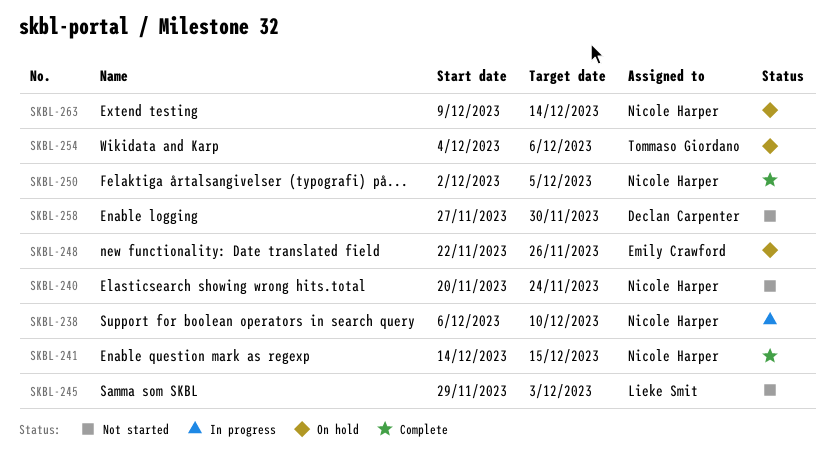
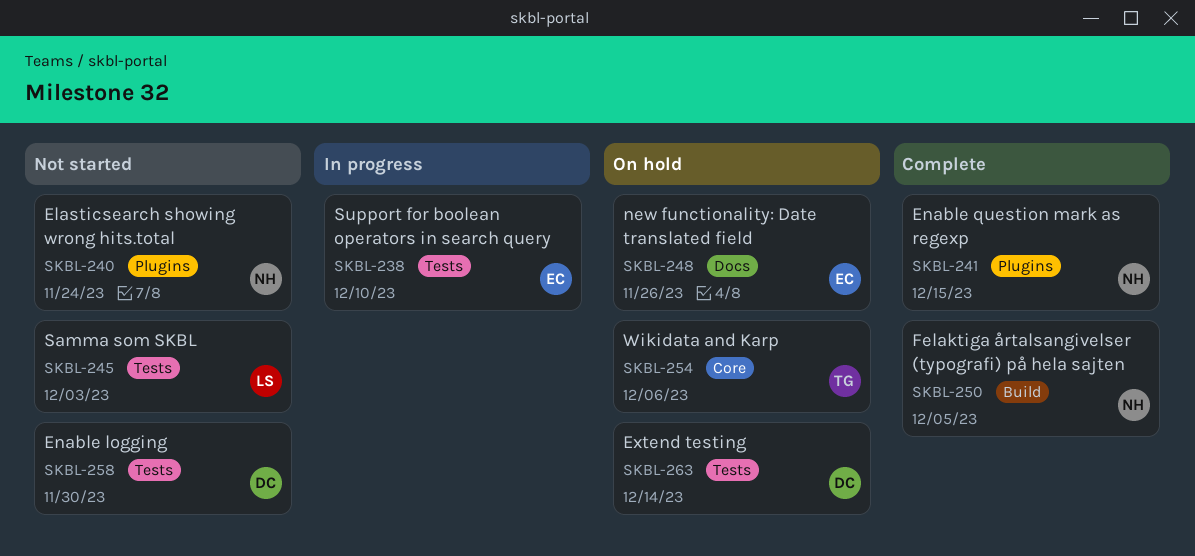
SKBL-238, owner: Nicole Harper -> Emily Crawford
SKBL-263, owner: Nicole Harper -> Declan Carpenter

